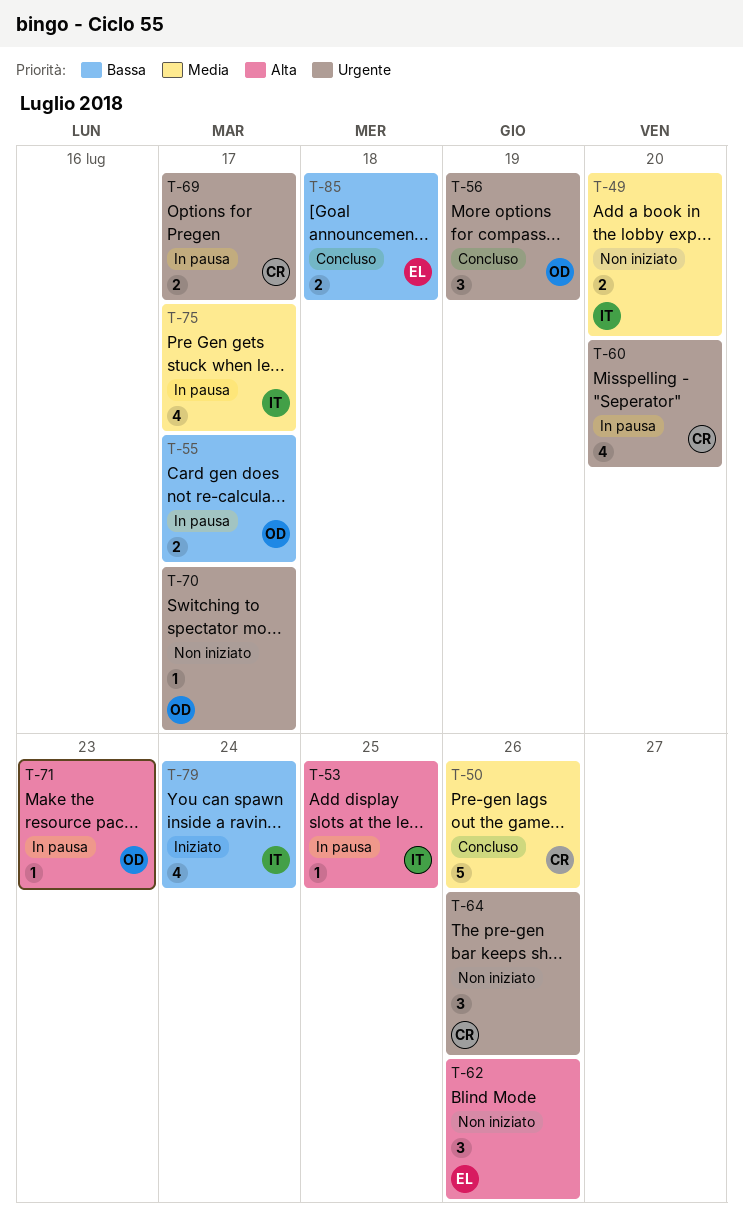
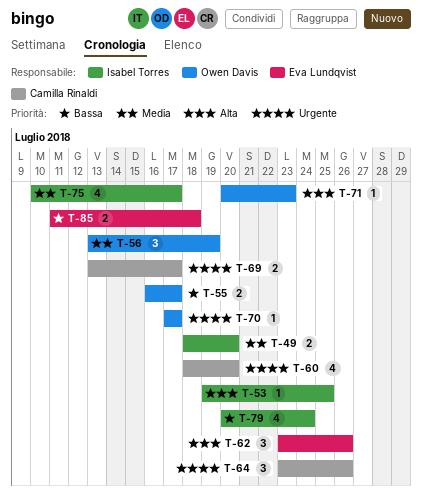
T-50: present -> none
T-56, priority: Urgente -> Media

